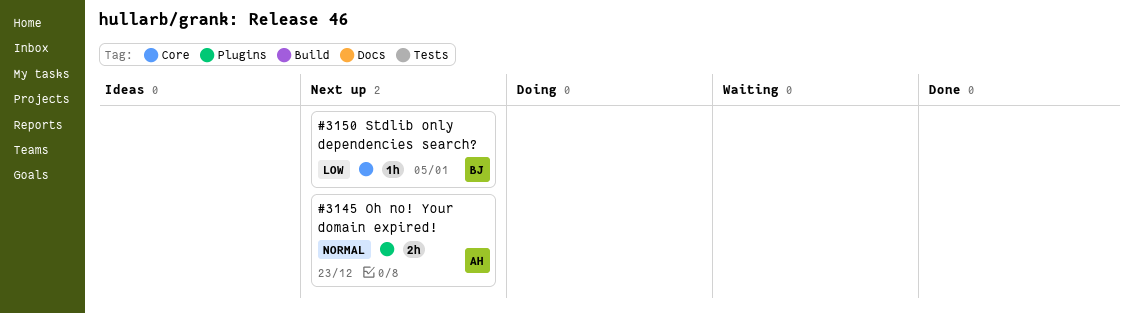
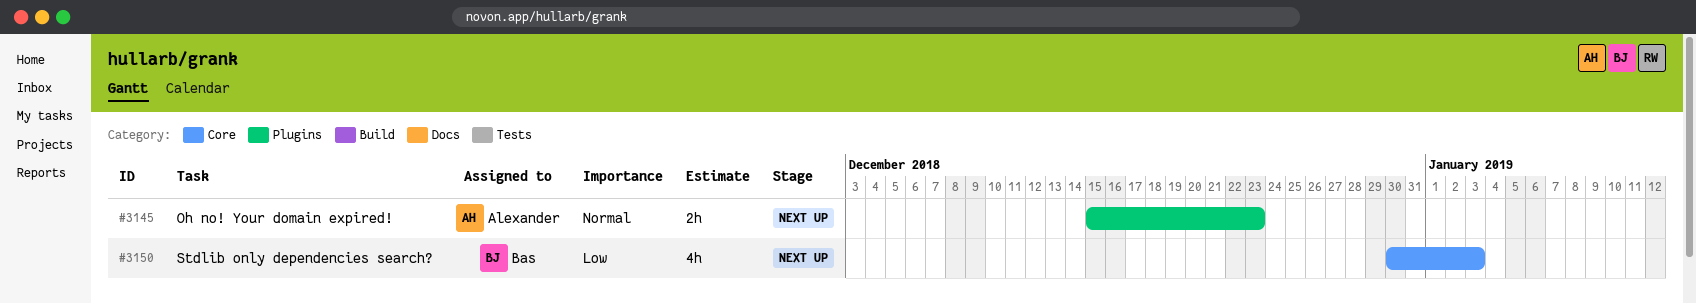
#3150, estimate: 1h -> 4h
#3150, due: Jan 5 -> Jan 3

